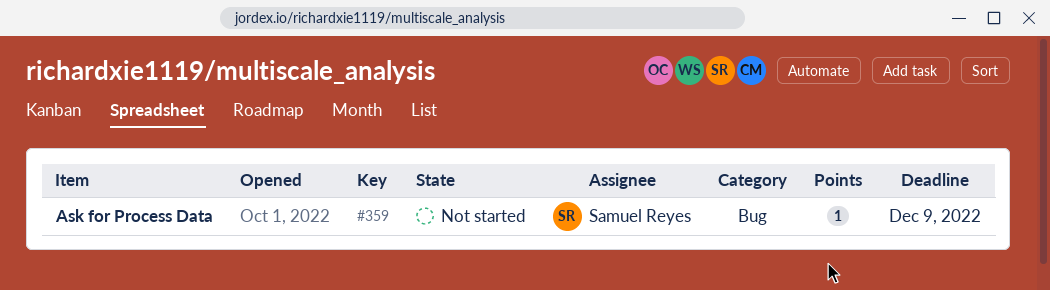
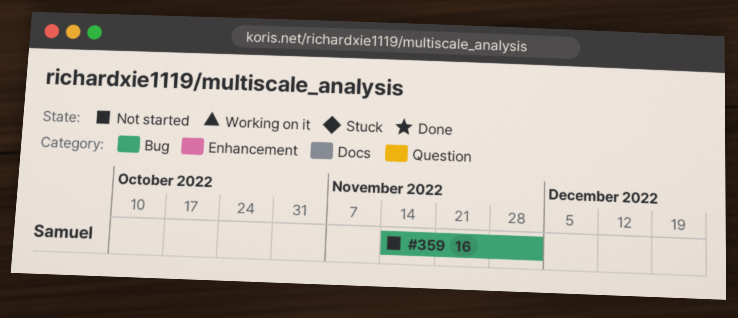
#359, estimate: 1 -> 16
#359, due: Dec 9 -> Dec 2

